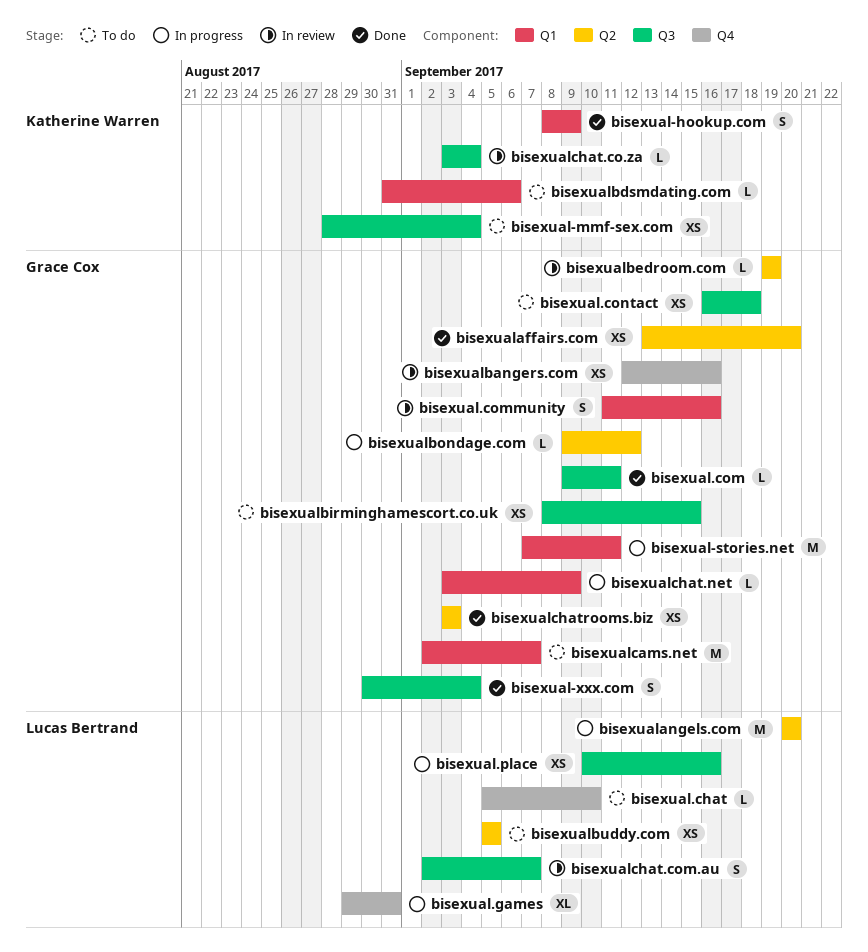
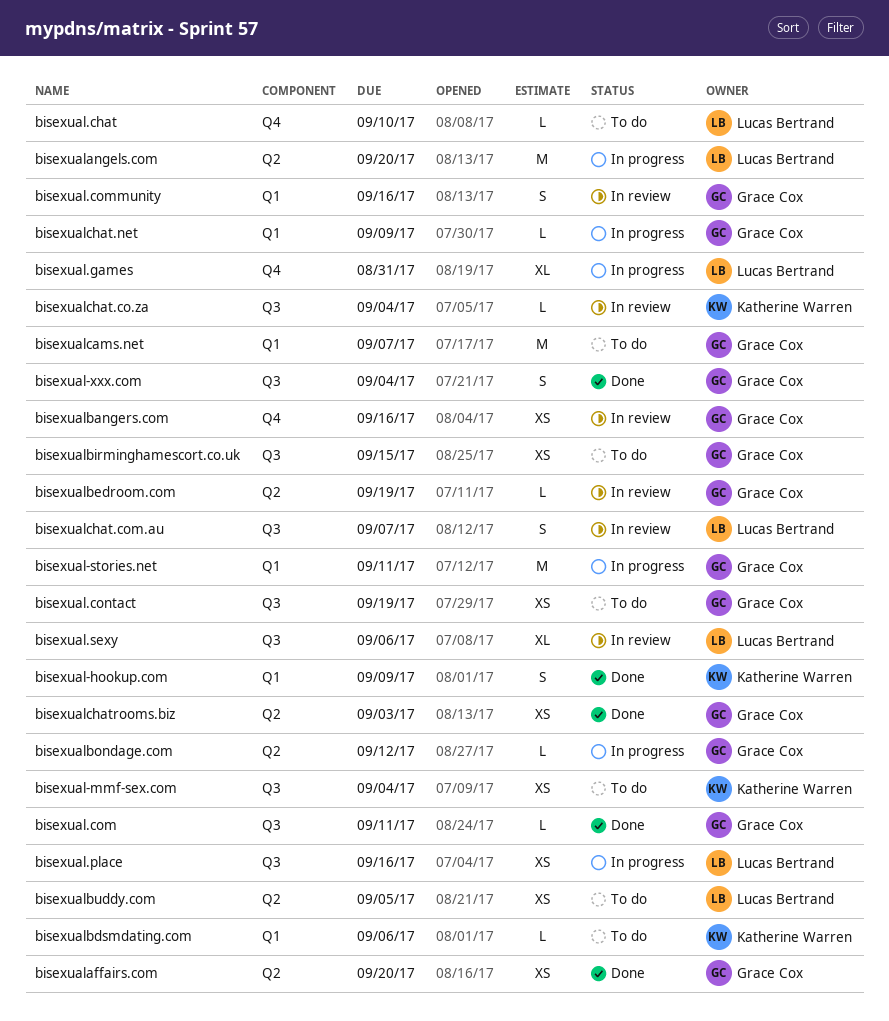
bisexual.contact, due: Sep 18 -> Sep 19
bisexual.sexy: none -> present

